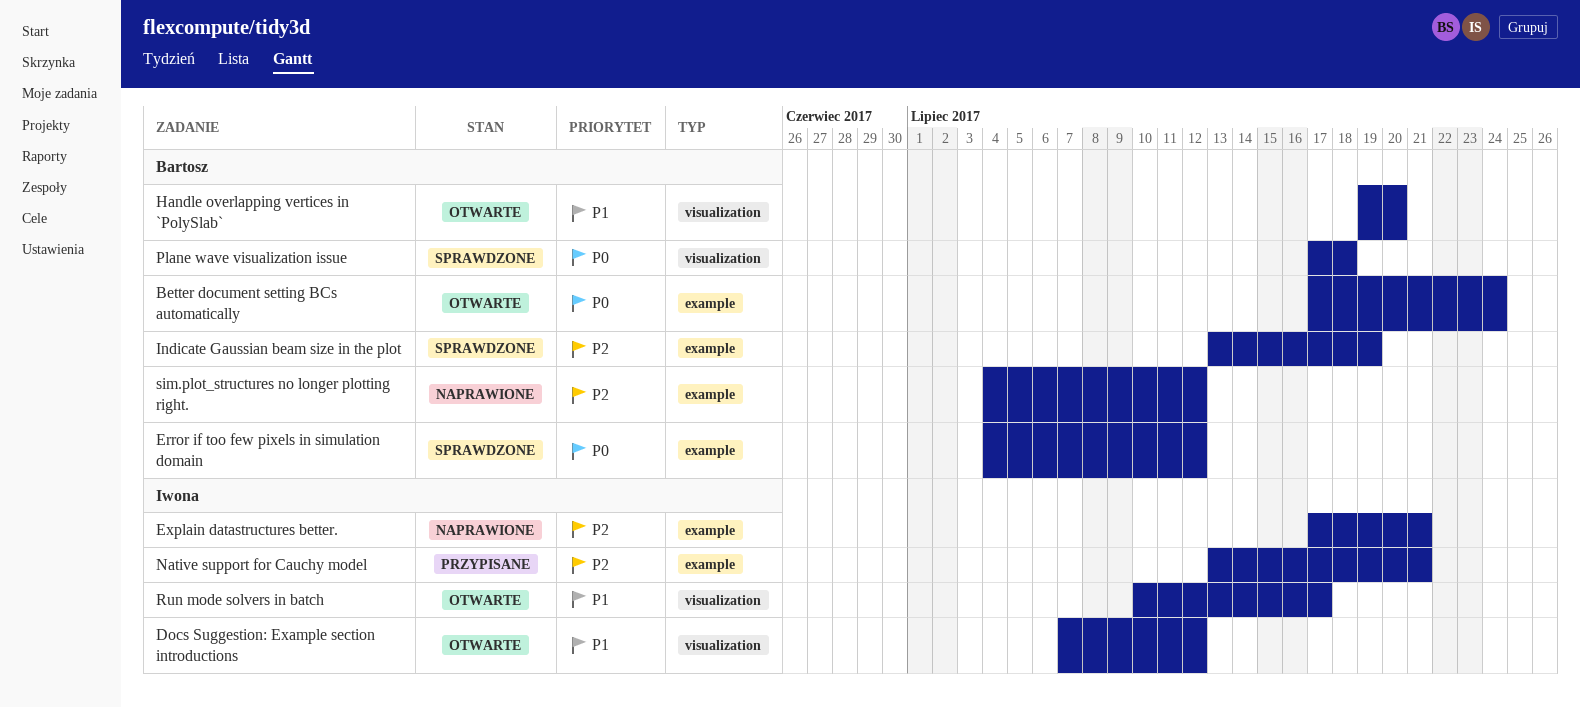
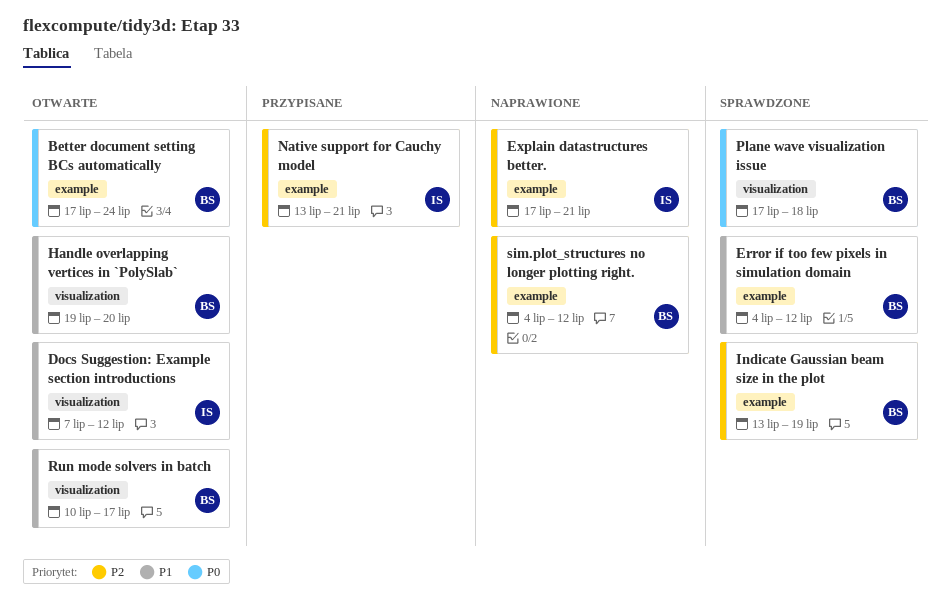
Error if too few pixels in simulation domain, priority: P0 -> P1
Run mode solvers in batch, owner: Iwona -> Bartosz

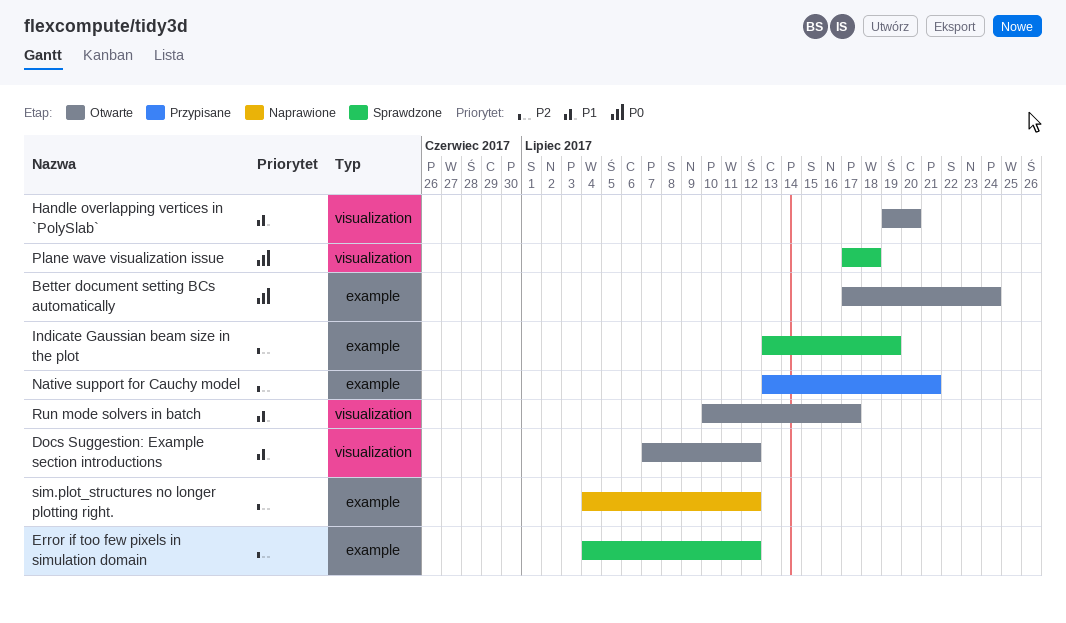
Error if too few pixels in simulation domain, priority: P1 -> P2
Explain datastructures better.: present -> none

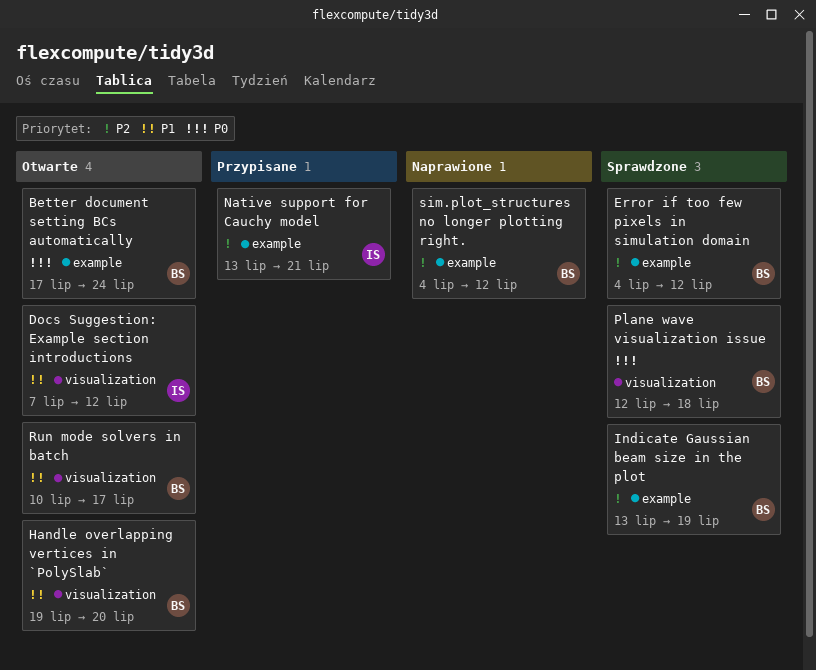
Plane wave visualization issue, start: Jul 17 -> Jul 12

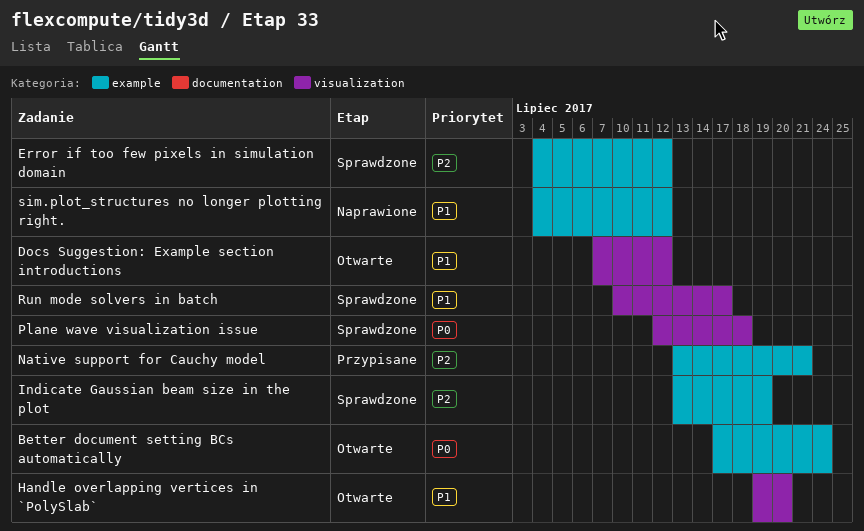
Run mode solvers in batch, status: Otwarte -> Sprawdzone
sim.plot_structures no longer plotting right., priority: P2 -> P1

